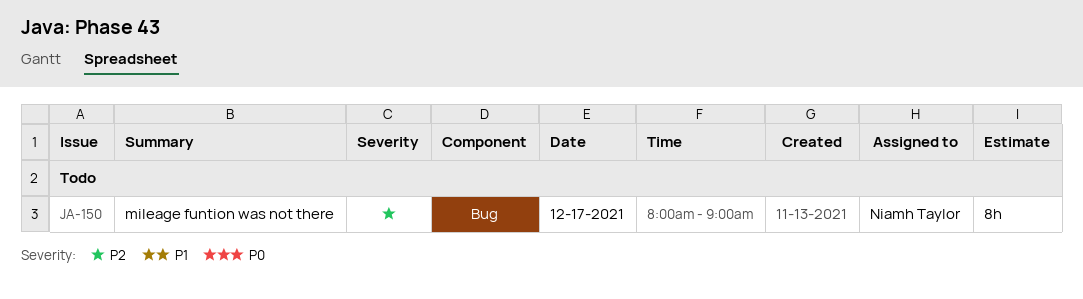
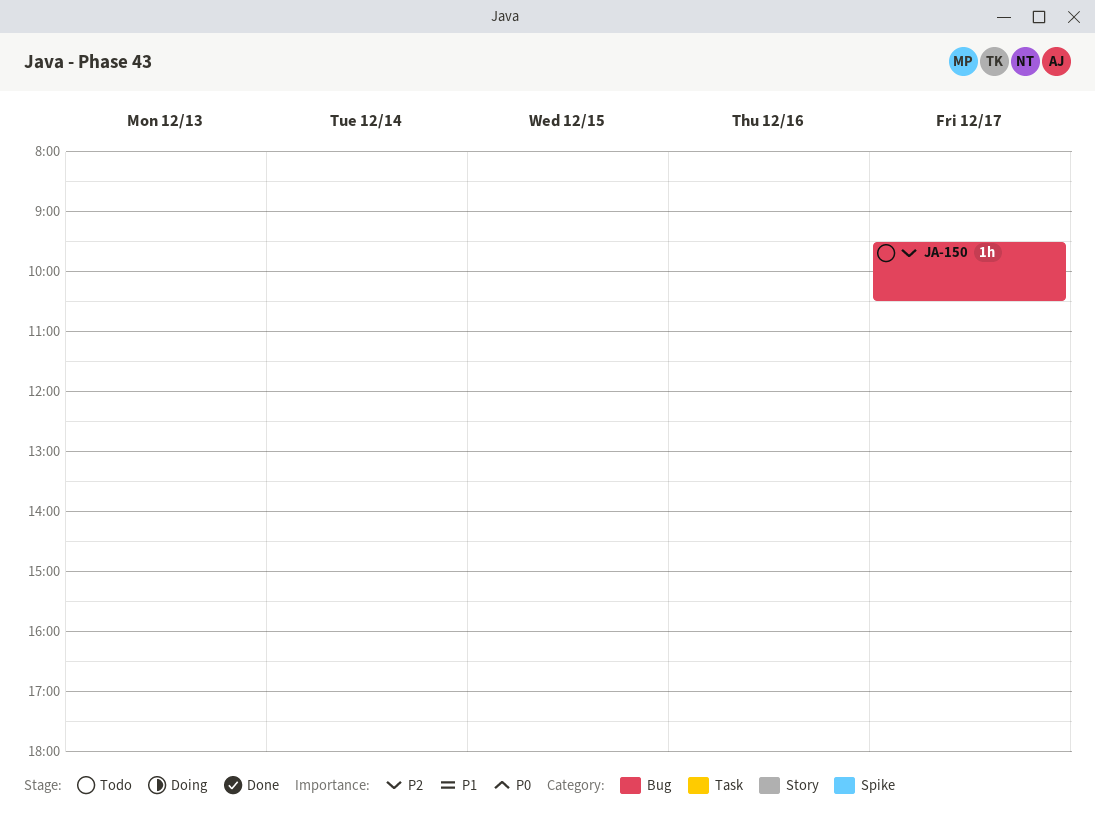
JA-150, estimate: 8h -> 1h
JA-150, begins: 08:00 -> 09:30
JA-150, ends: 09:00 -> 10:30

